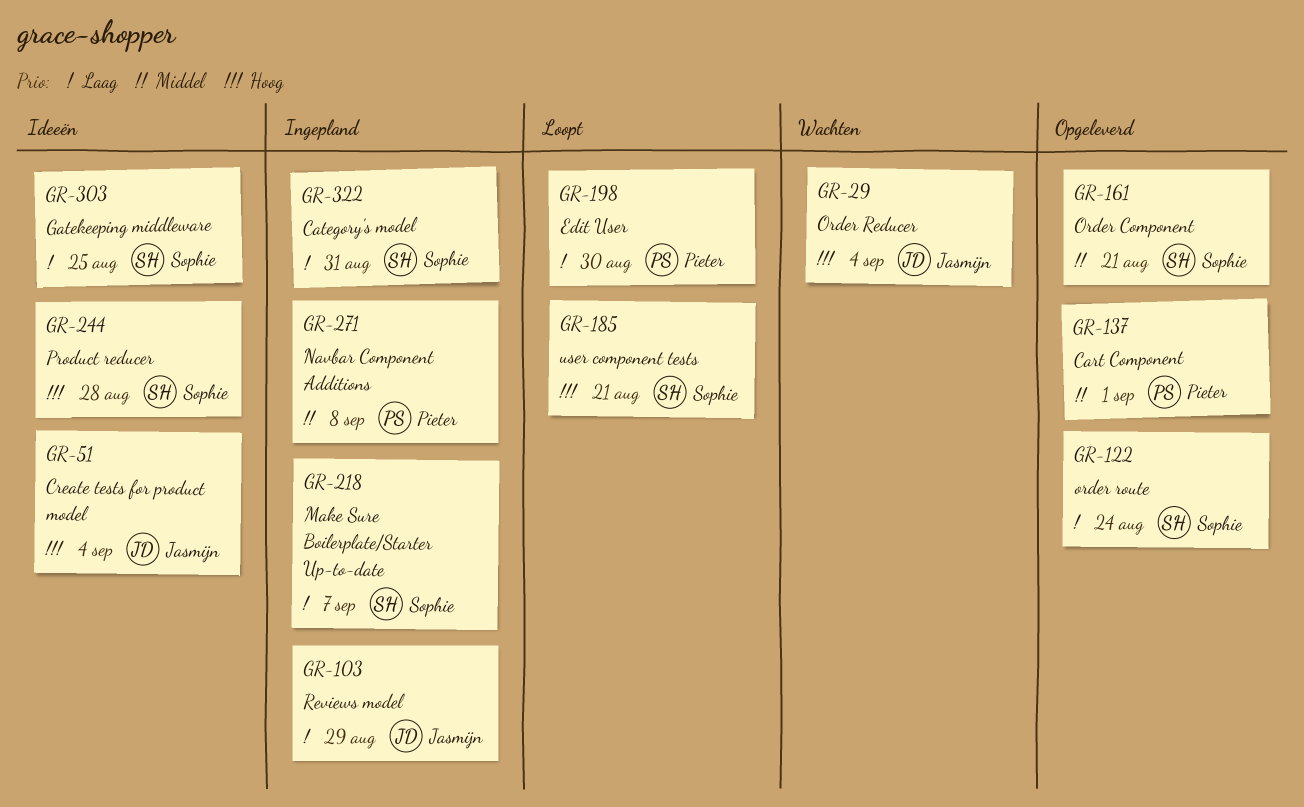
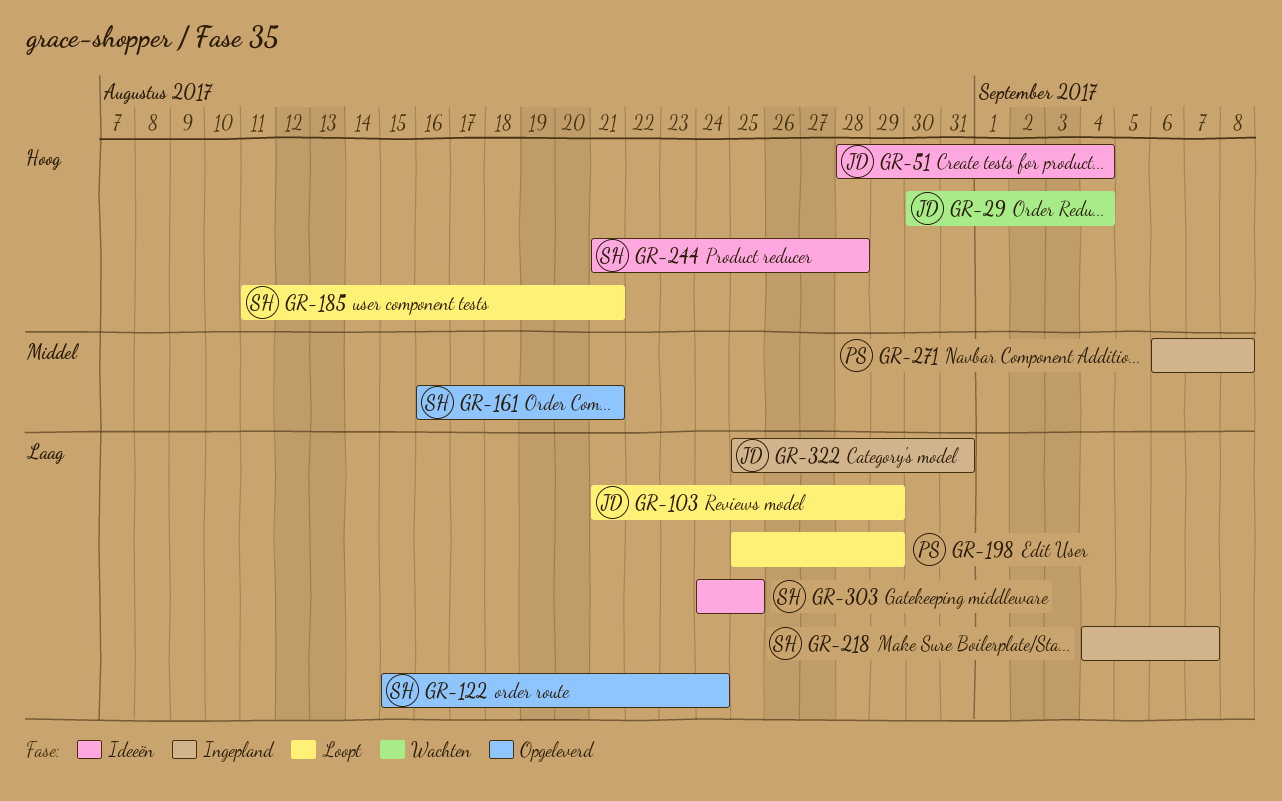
GR-103, status: Ingepland -> Loopt
GR-137: present -> none
GR-198, due: Aug 30 -> Aug 29
GR-322, owner: Sophie -> Jasmijn

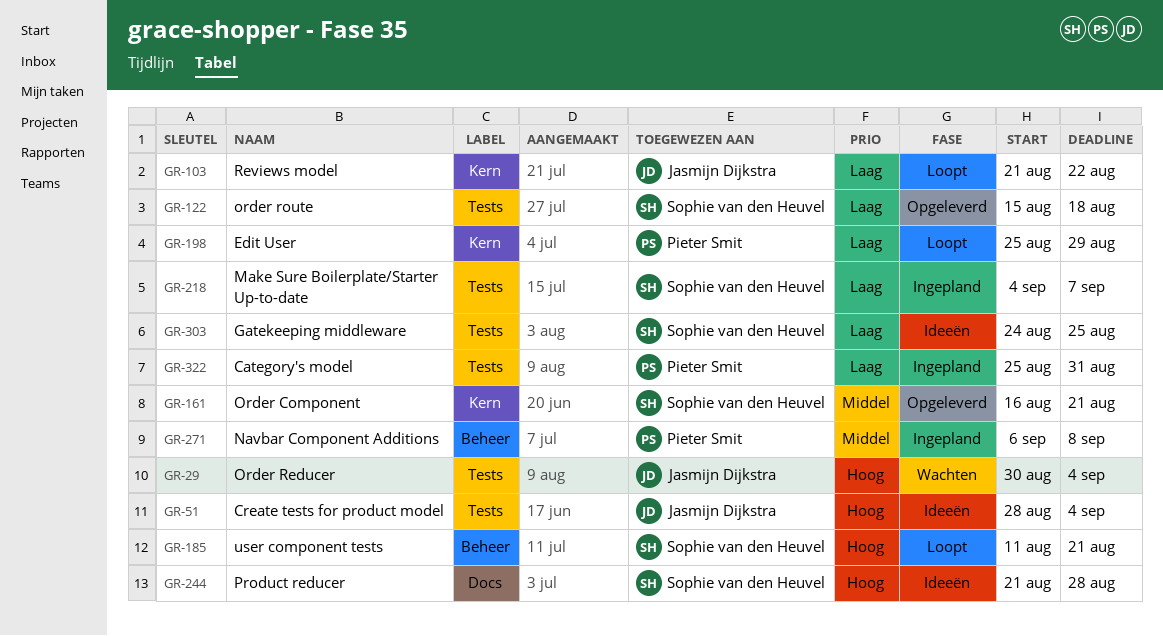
GR-103, due: Aug 29 -> Aug 22
GR-122, due: Aug 24 -> Aug 18
GR-322, owner: Jasmijn Dijkstra -> Pieter Smit

